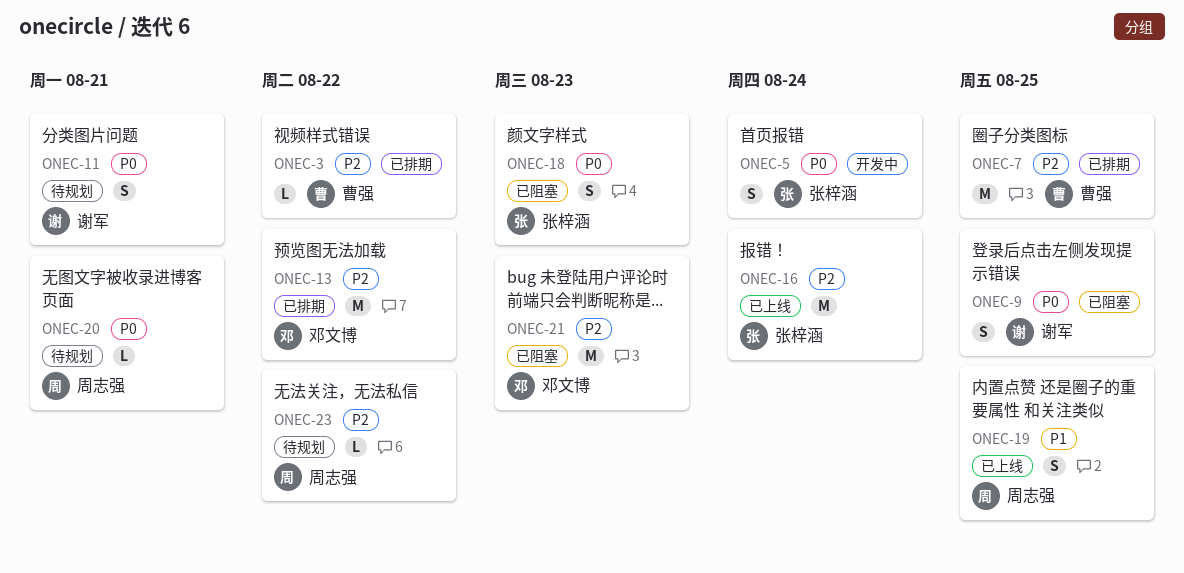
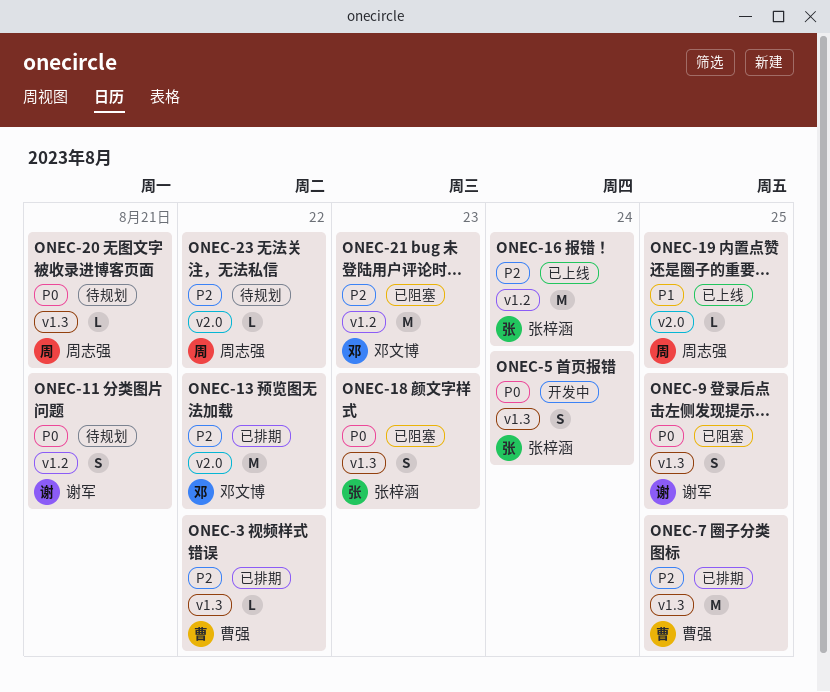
ONEC-19, estimate: S -> L

